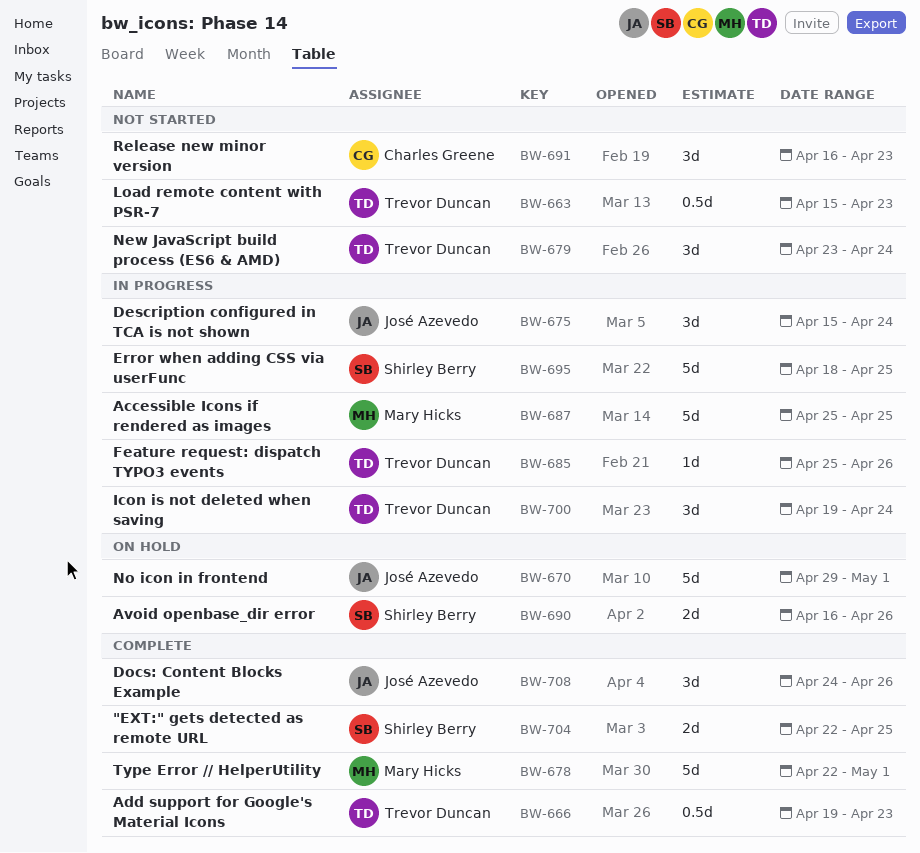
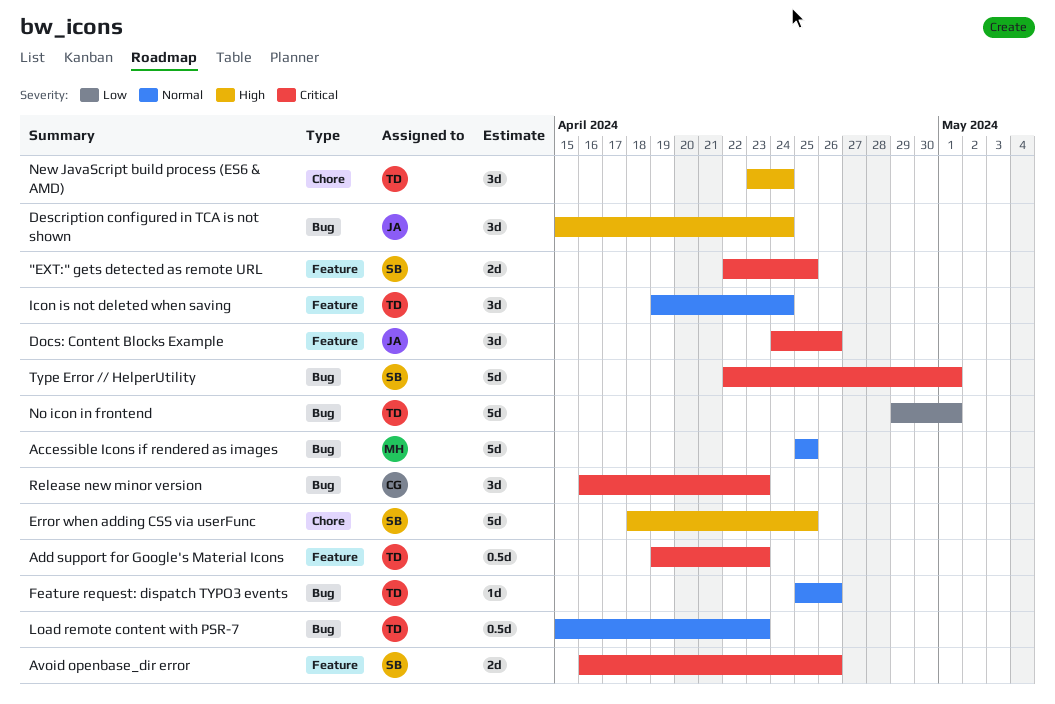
No icon in frontend, owner: José Azevedo -> Trevor Duncan
Type Error // HelperUtility, owner: Mary Hicks -> Shirley Berry

